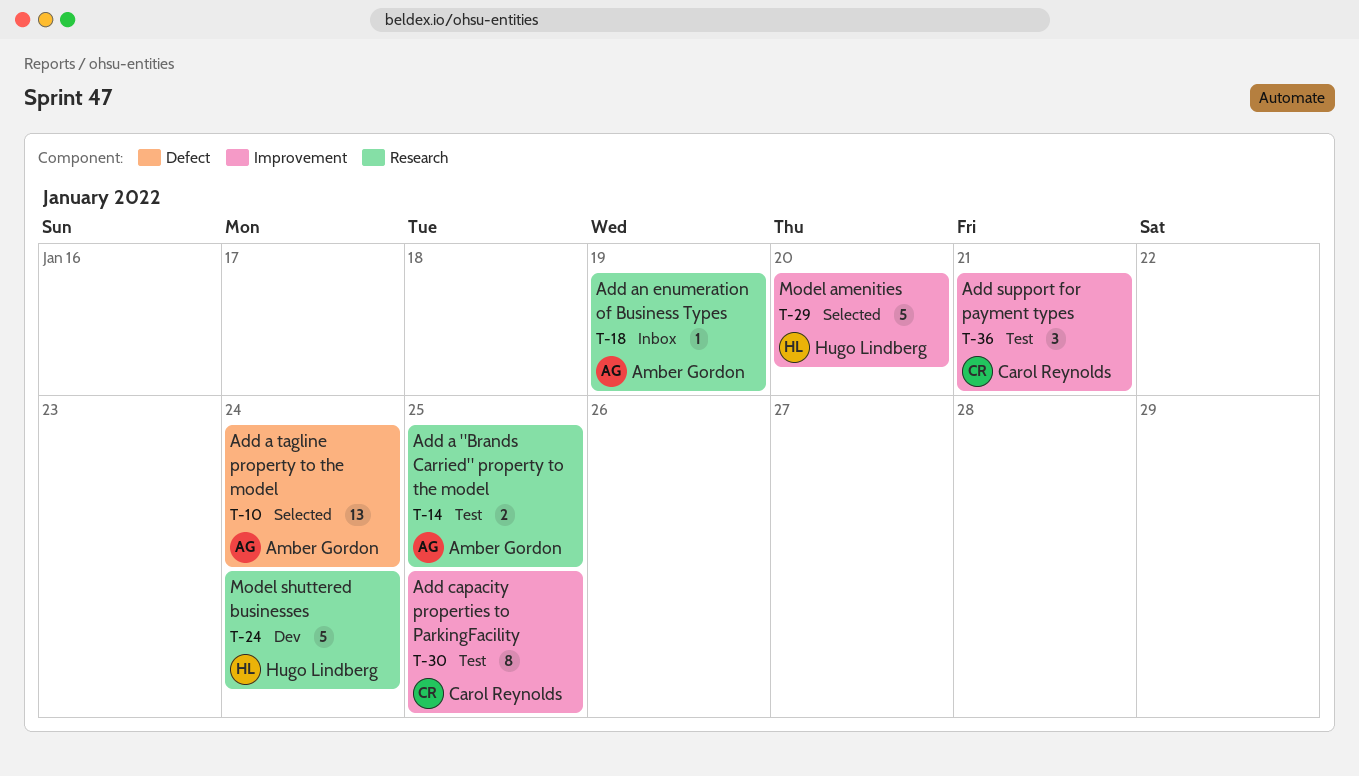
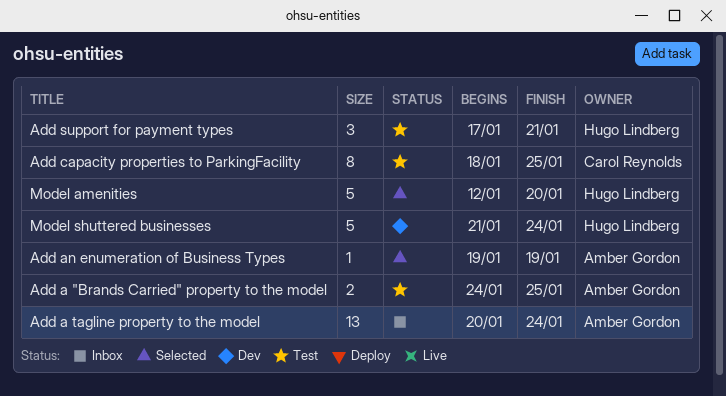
Add a tagline property to the model, status: Selected -> Inbox
Add an enumeration of Business Types, status: Inbox -> Selected
Add support for payment types, owner: Carol Reynolds -> Hugo Lindberg

